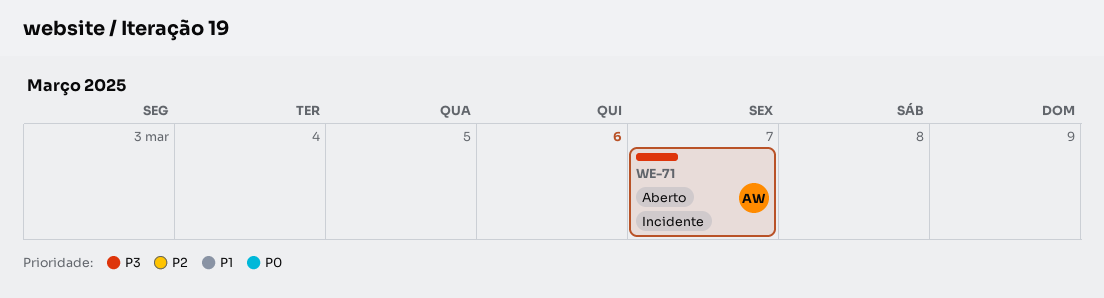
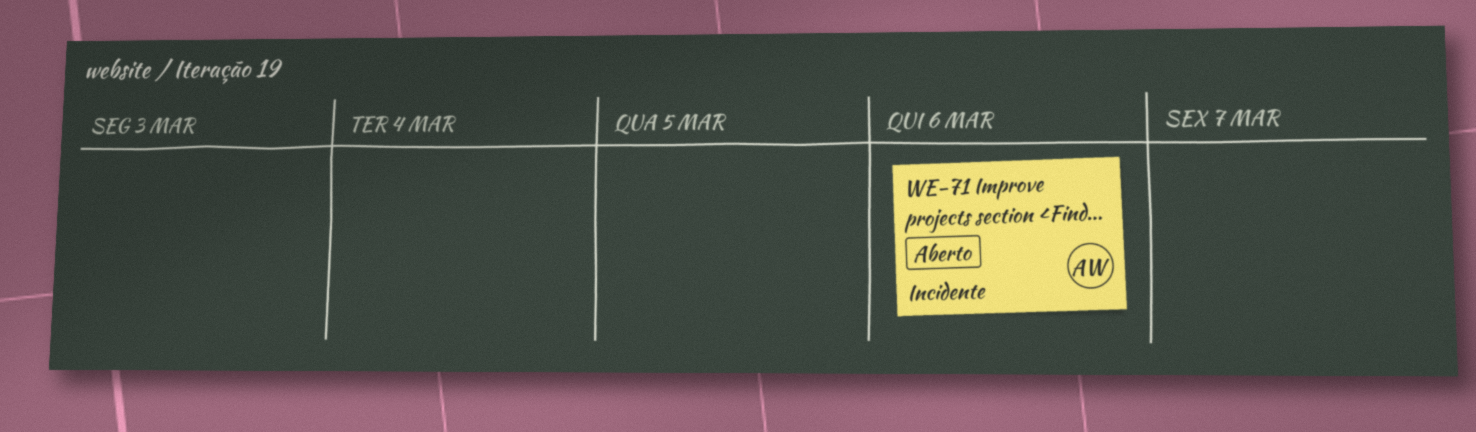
WE-71, due: Mar 7 -> Mar 6

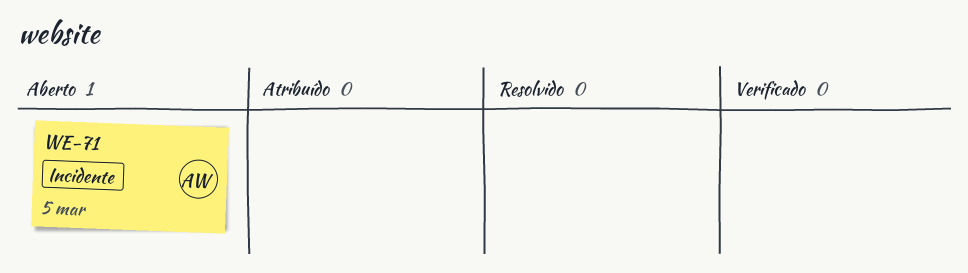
WE-71, due: Mar 6 -> Mar 5

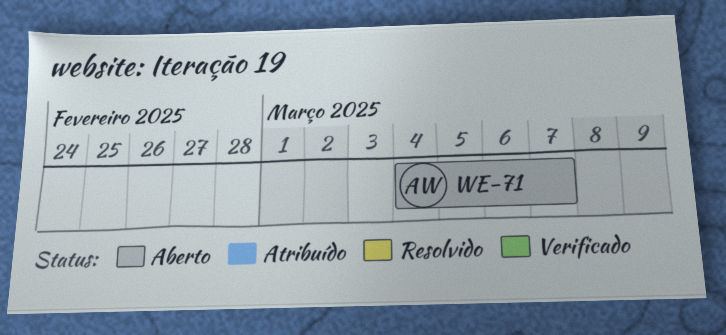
WE-71, due: Mar 5 -> Mar 7

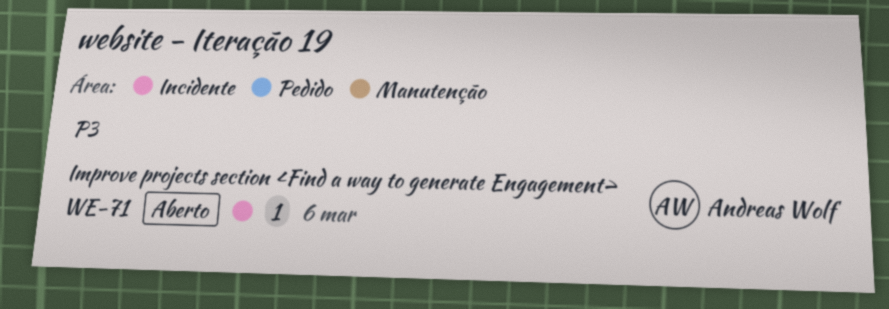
WE-71, due: Mar 7 -> Mar 6

